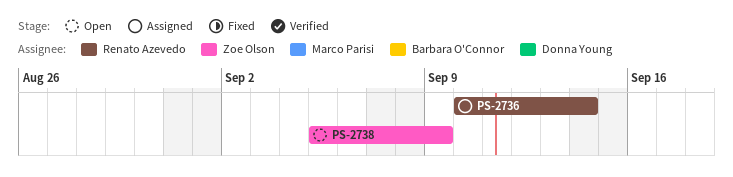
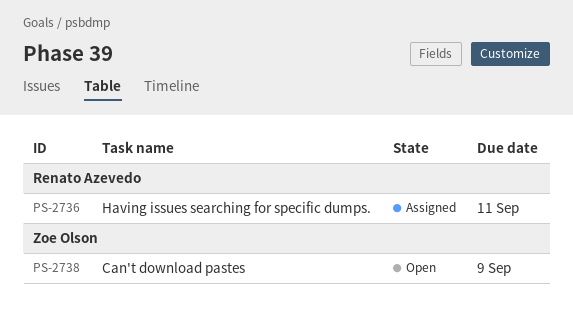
PS-2736, due: Sep 14 -> Sep 11

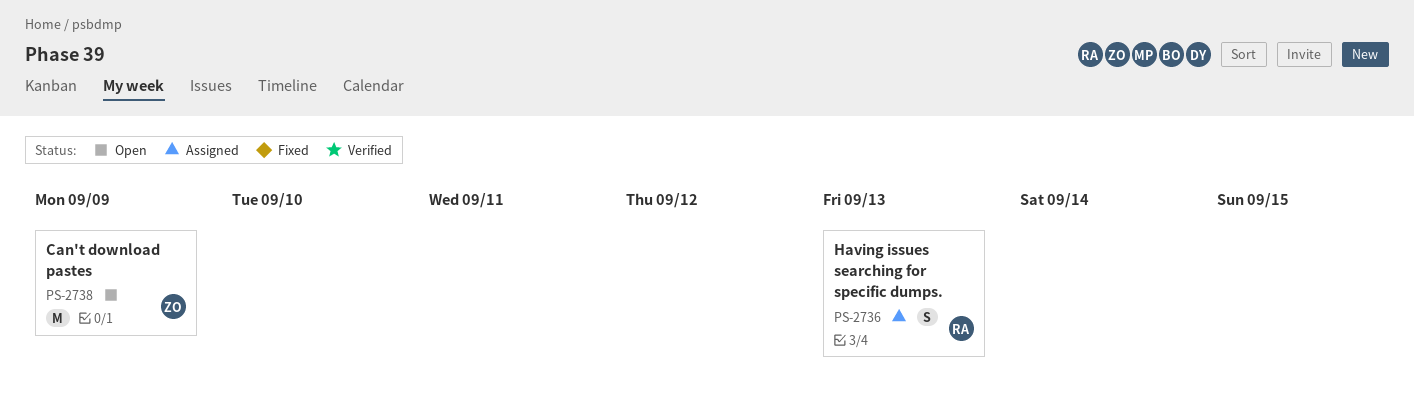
PS-2736, due: Sep 11 -> Sep 13

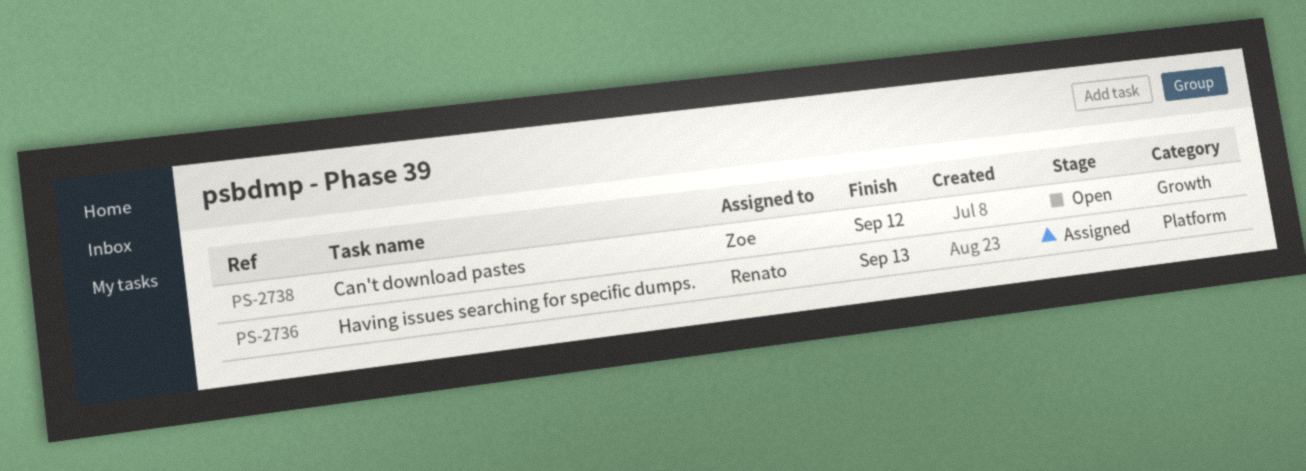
PS-2738, due: Sep 9 -> Sep 12

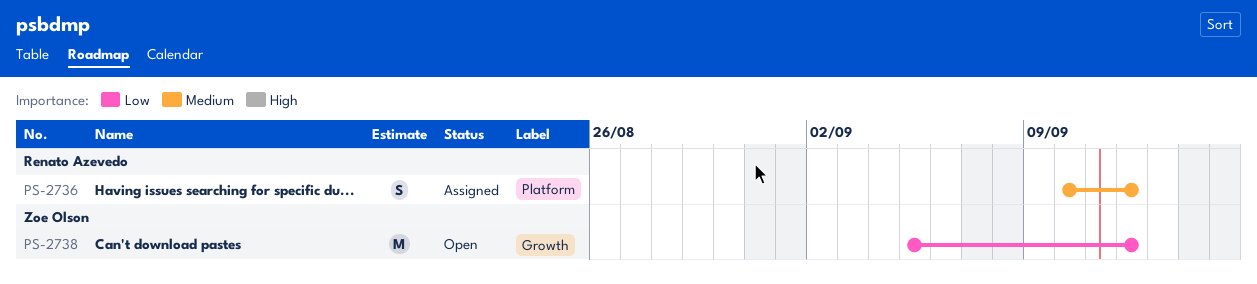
PS-2736, due: Sep 13 -> Sep 12

